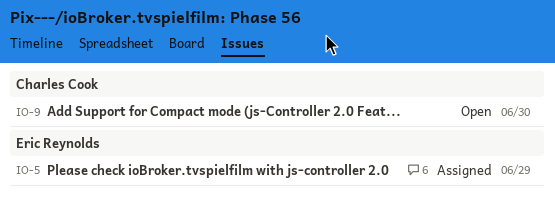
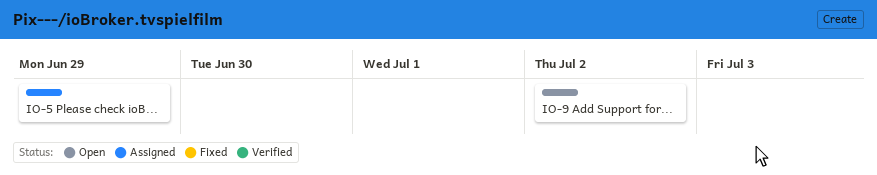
IO-9, due: Jun 30 -> Jul 2

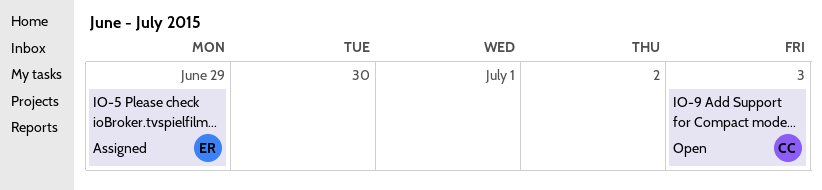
IO-9, due: Jul 2 -> Jul 3

